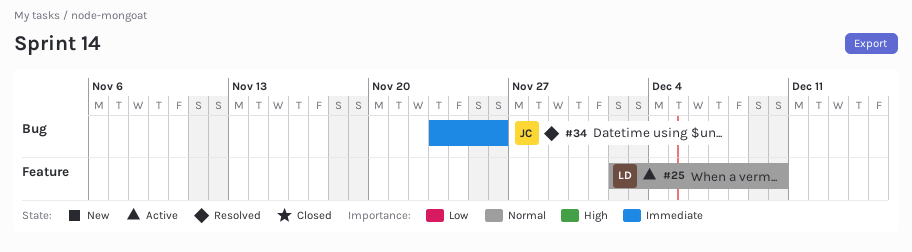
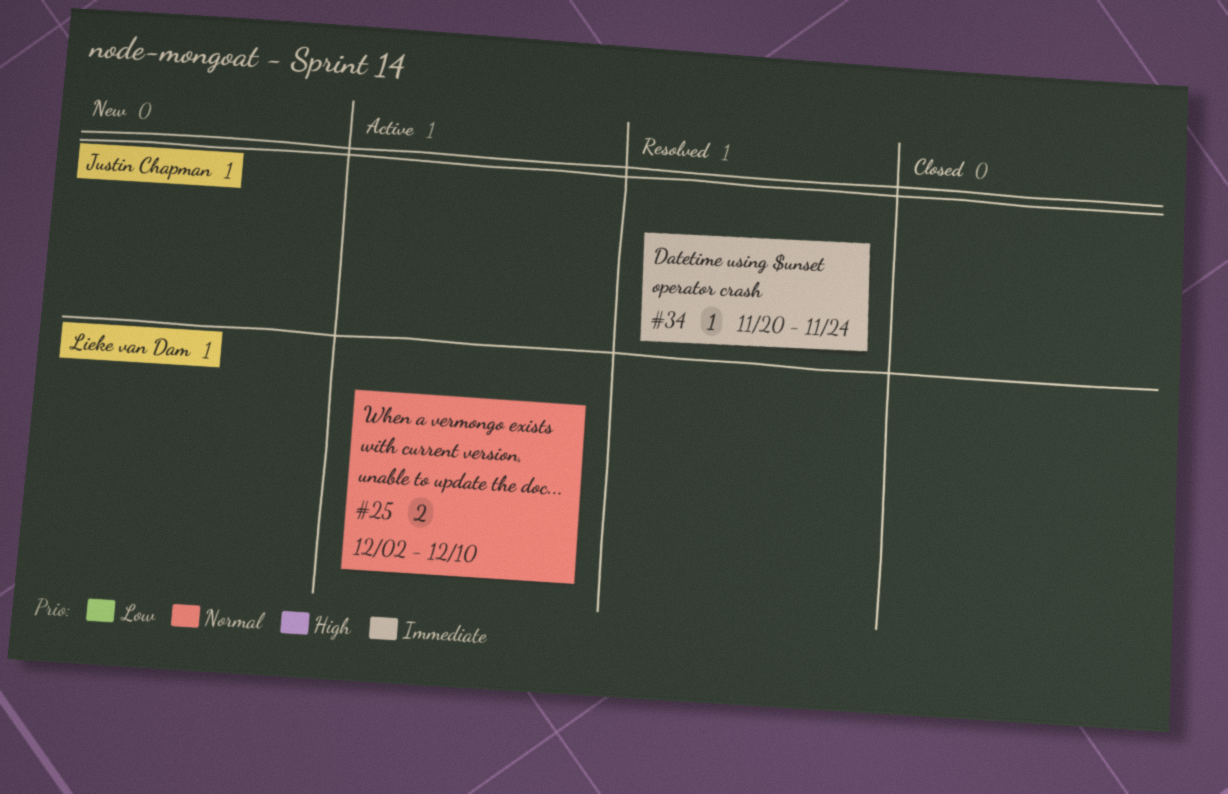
#34, start: Nov 23 -> Nov 20
#34, due: Nov 26 -> Nov 24

